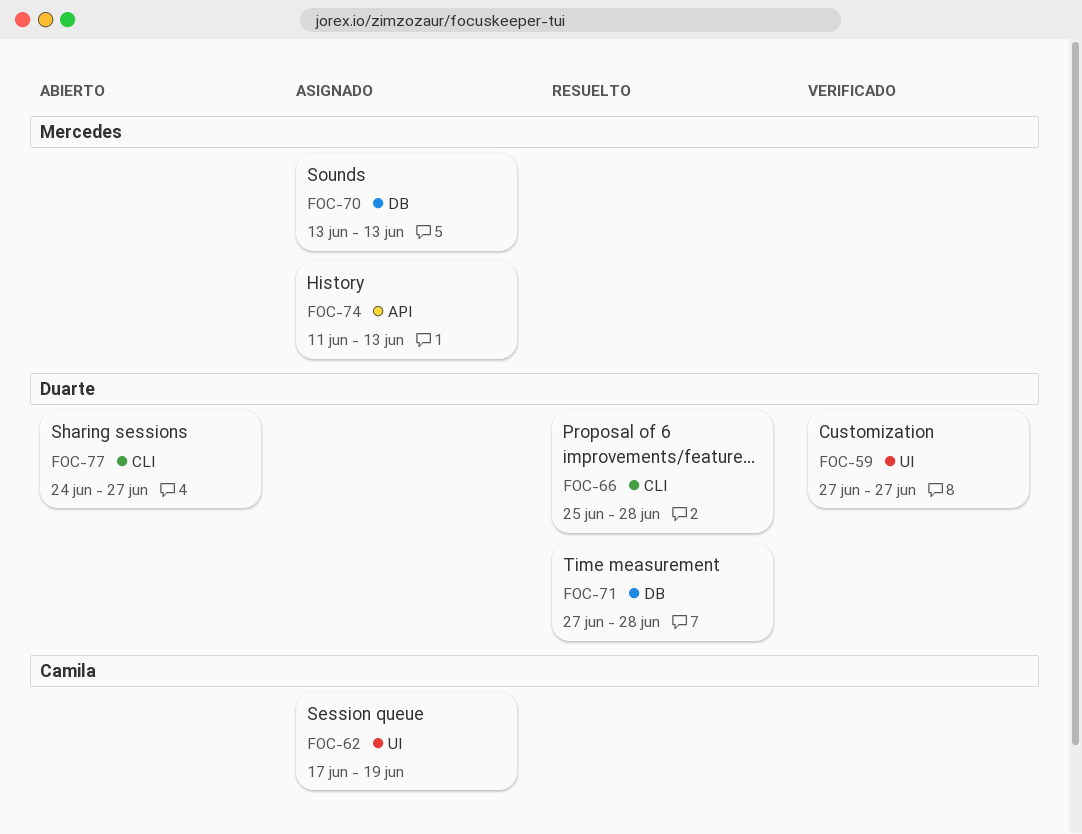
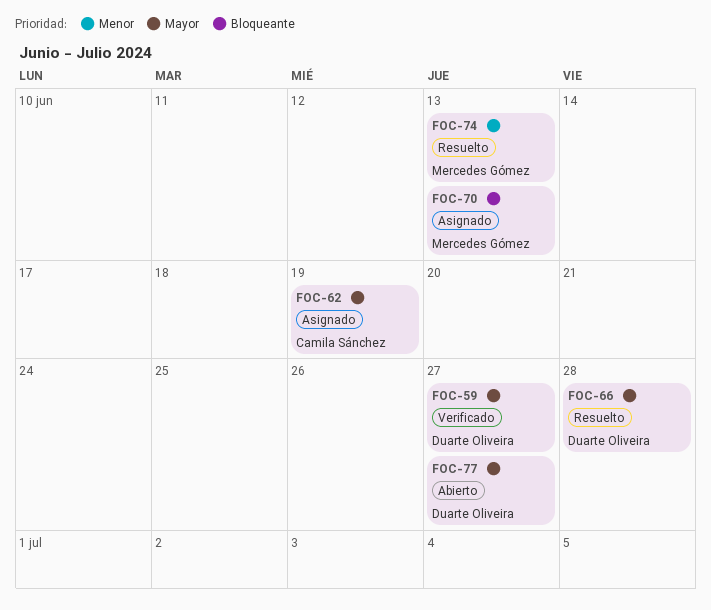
FOC-71: present -> none
FOC-74, status: Asignado -> Resuelto

